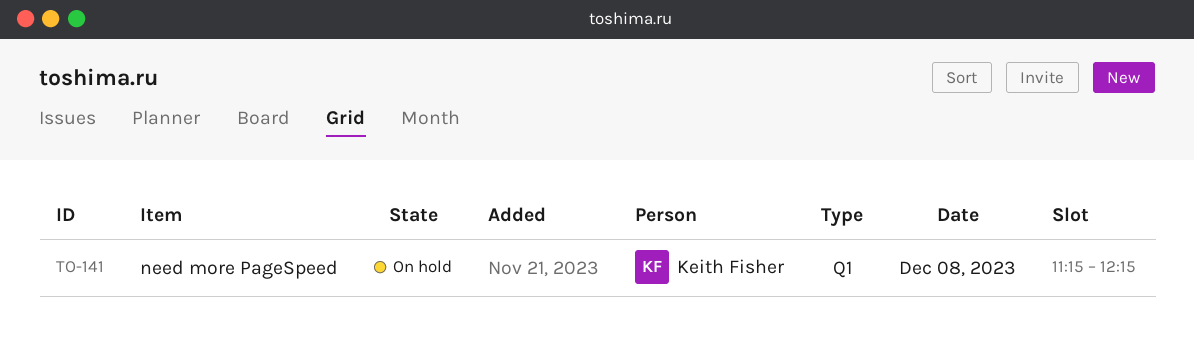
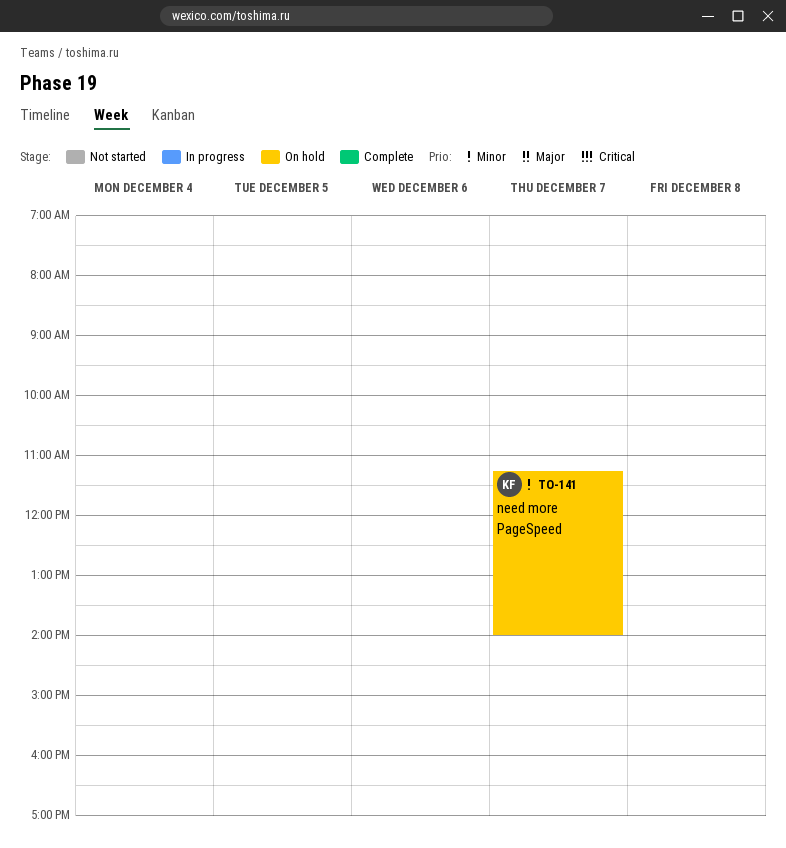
TO-141, day: Dec 8 -> Dec 7
TO-141, ends: 12:15 -> 14:00

